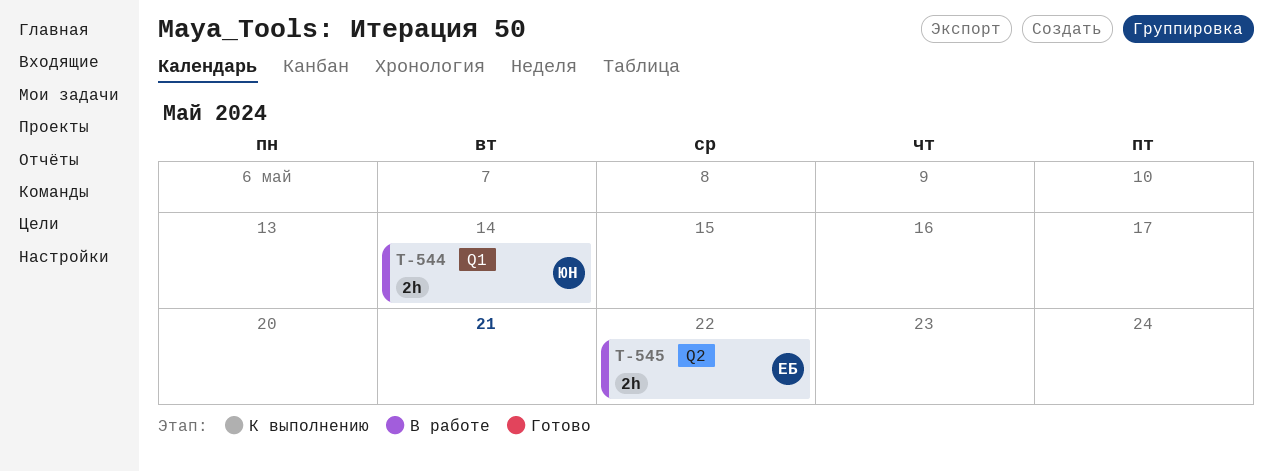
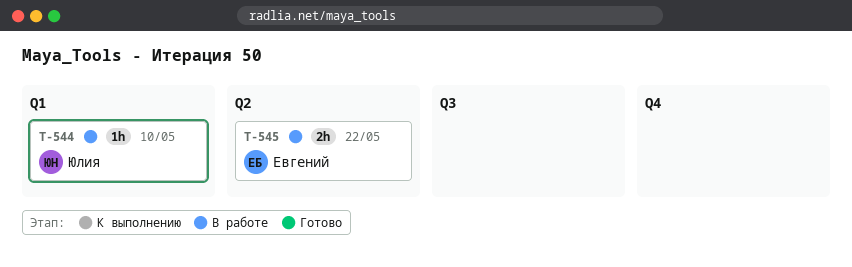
T-544, estimate: 2h -> 1h
T-544, due: May 14 -> May 10

